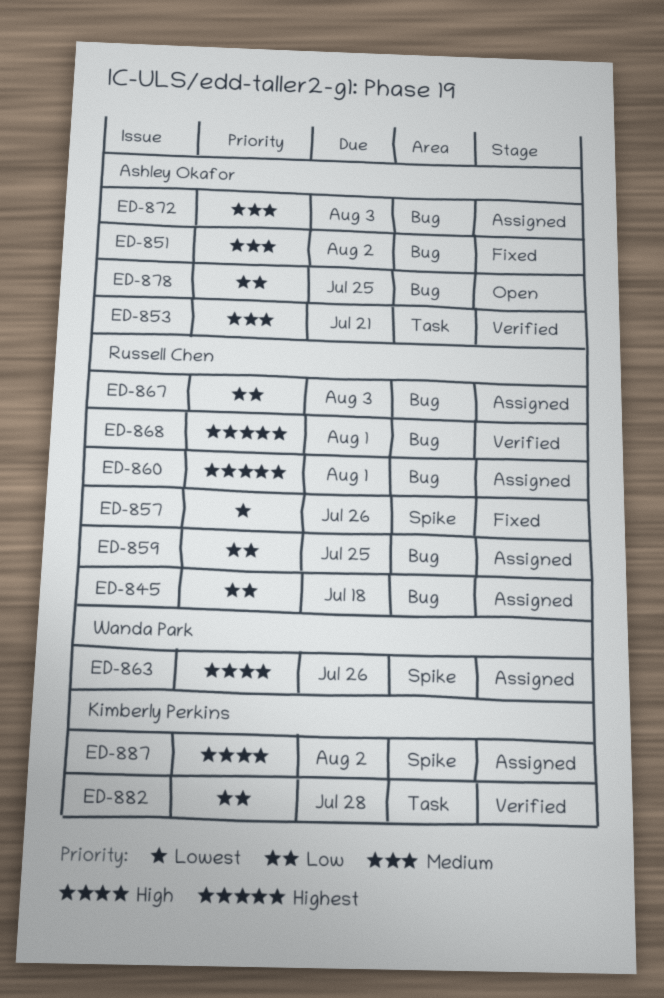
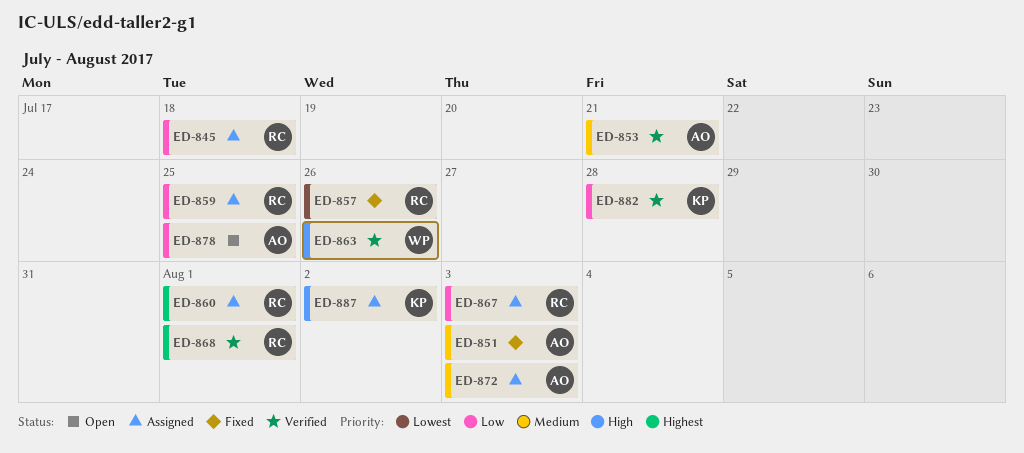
ED-851, due: Aug 2 -> Aug 3
ED-863, status: Assigned -> Verified

